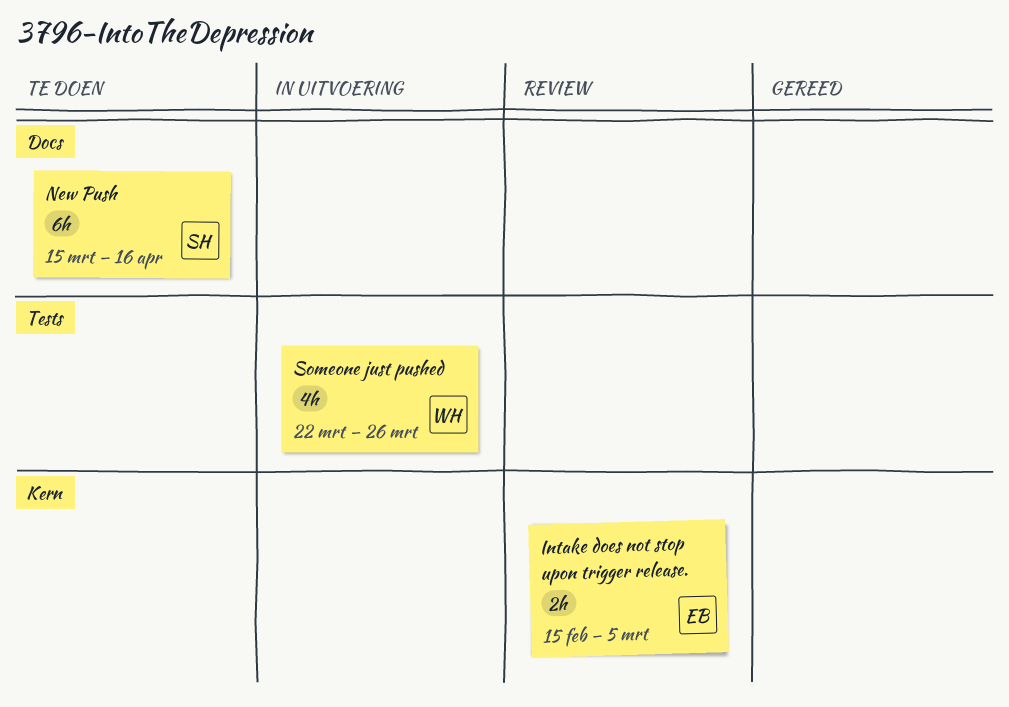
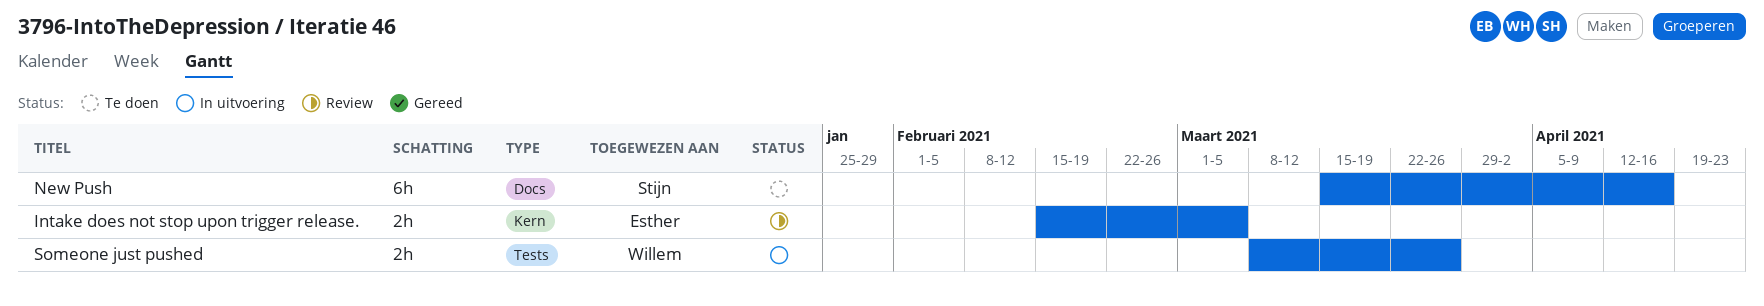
Someone just pushed, estimate: 4h -> 2h
Someone just pushed, start: Mar 22 -> Mar 8

